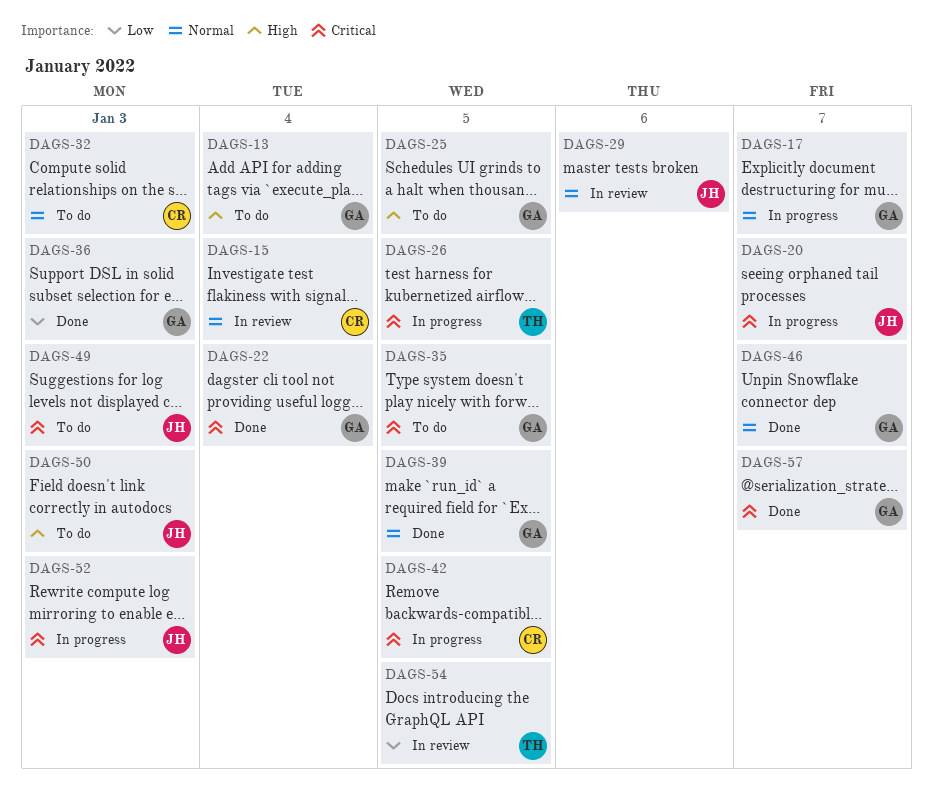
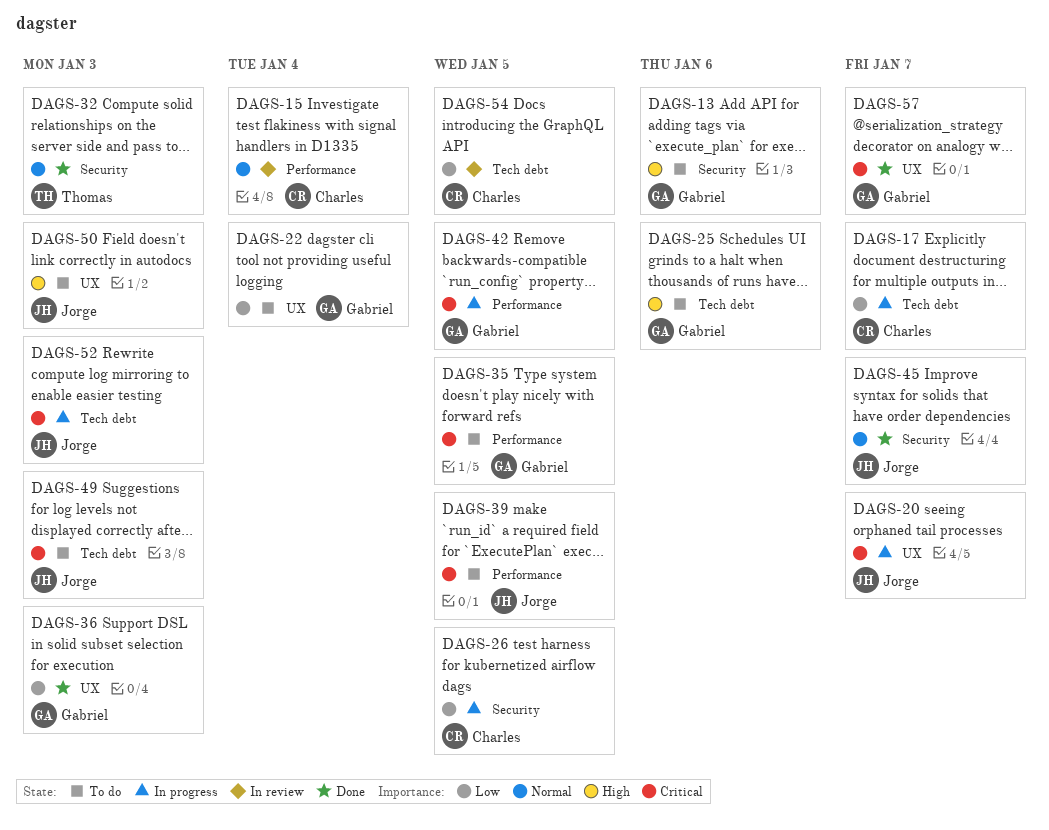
DAGS-13, due: Jan 4 -> Jan 6
DAGS-17, owner: Gabriel -> Charles
DAGS-17, priority: Normal -> Low
DAGS-22, status: Done -> To do
DAGS-22, priority: Critical -> Low
DAGS-25, due: Jan 5 -> Jan 6
DAGS-26, owner: Thomas -> Charles
DAGS-26, priority: Critical -> Low
DAGS-29: present -> none
DAGS-32, status: To do -> Done
DAGS-32, owner: Charles -> Thomas
DAGS-39, status: Done -> To do
DAGS-39, owner: Gabriel -> Jorge
DAGS-39, priority: Normal -> Critical
DAGS-42, owner: Charles -> Gabriel
DAGS-45: none -> present
DAGS-46: present -> none
DAGS-54, owner: Thomas -> Charles

